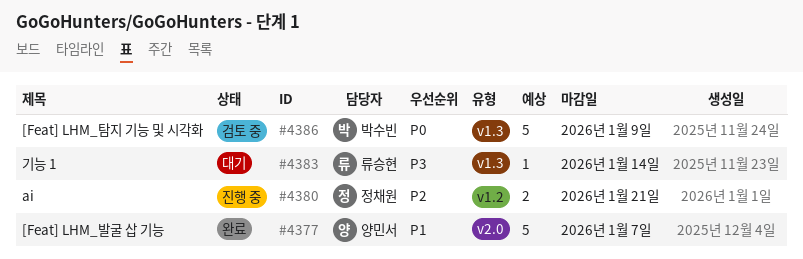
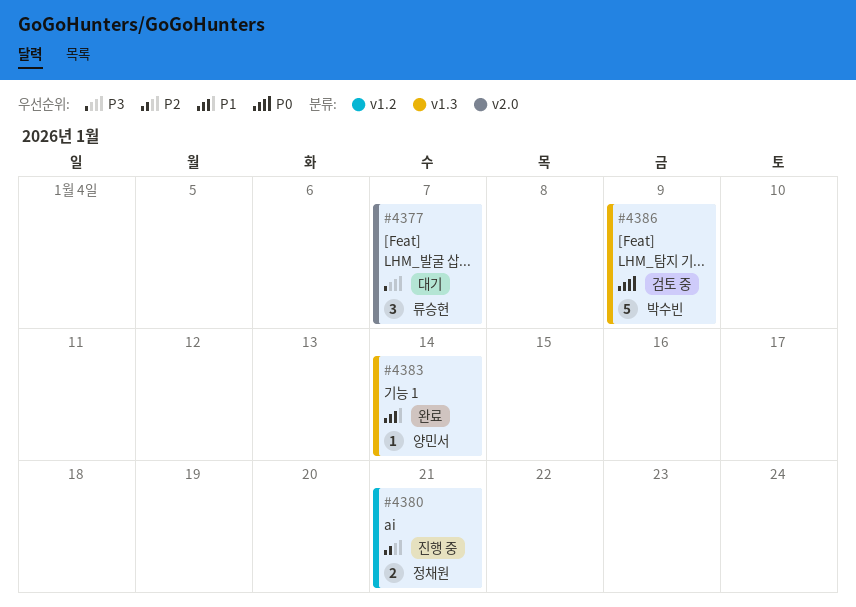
#4377, status: 완료 -> 대기
#4377, owner: 양민서 -> 류승현
#4377, priority: P1 -> P3
#4377, estimate: 5 -> 3
#4383, status: 대기 -> 완료
#4383, owner: 류승현 -> 양민서
#4383, priority: P3 -> P1

